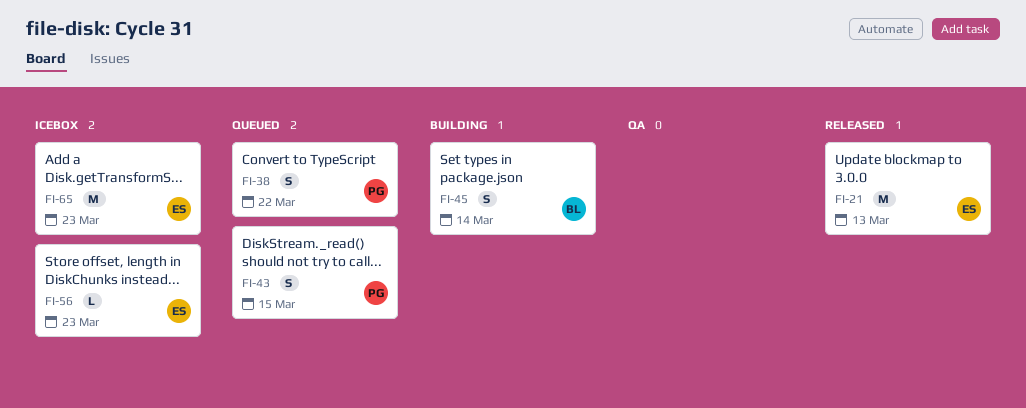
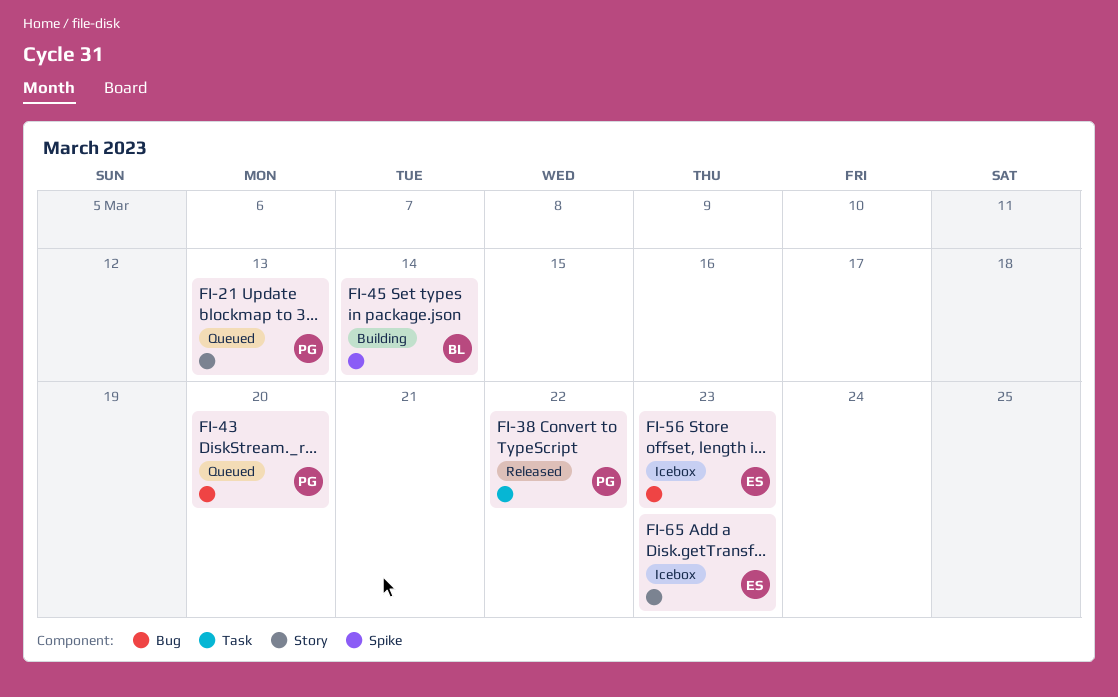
FI-21, status: Released -> Queued
FI-21, owner: ES -> PG
FI-38, status: Queued -> Released
FI-43, due: Mar 15 -> Mar 20

